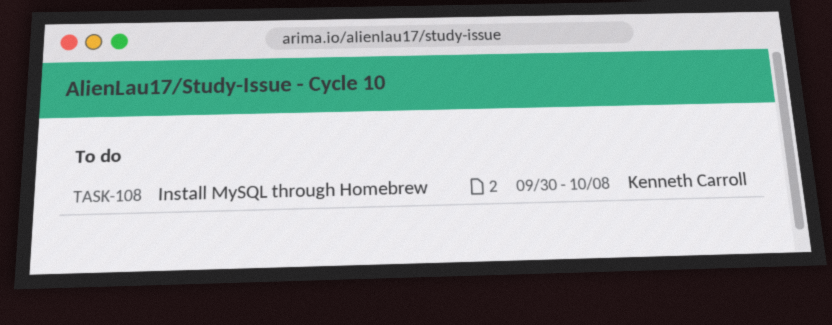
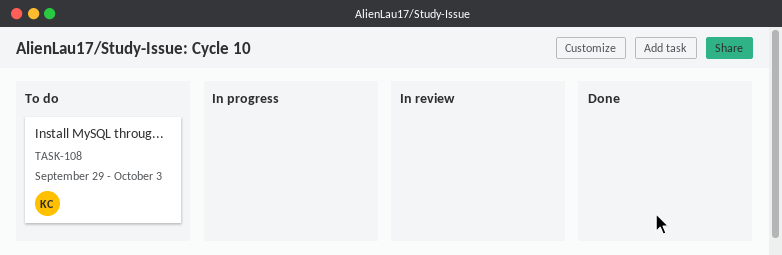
TASK-108, start: Sep 30 -> Sep 29
TASK-108, due: Oct 8 -> Oct 3

